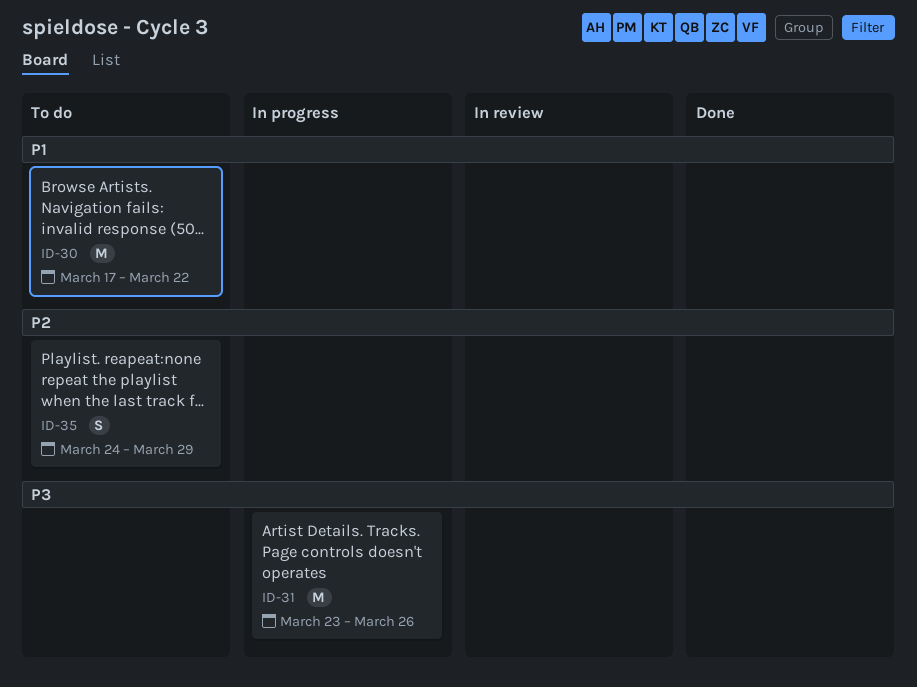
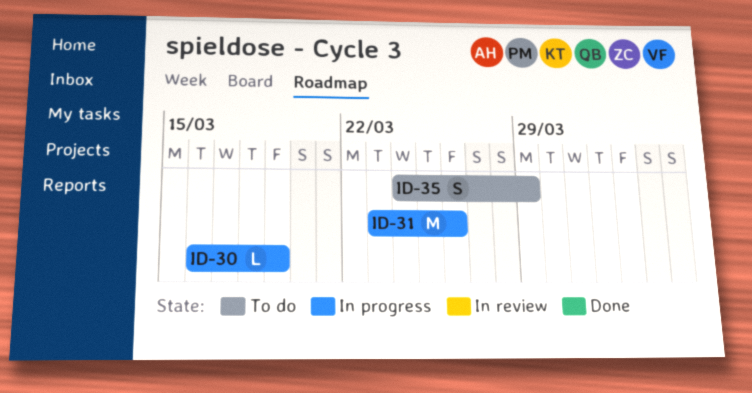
ID-30, status: To do -> In progress
ID-30, estimate: M -> L
ID-30, start: Mar 17 -> Mar 16
ID-30, due: Mar 22 -> Mar 19

